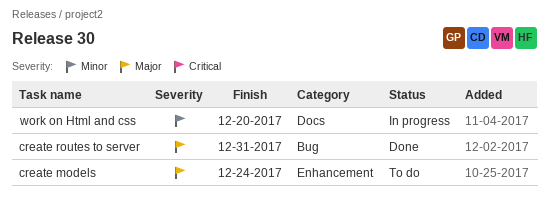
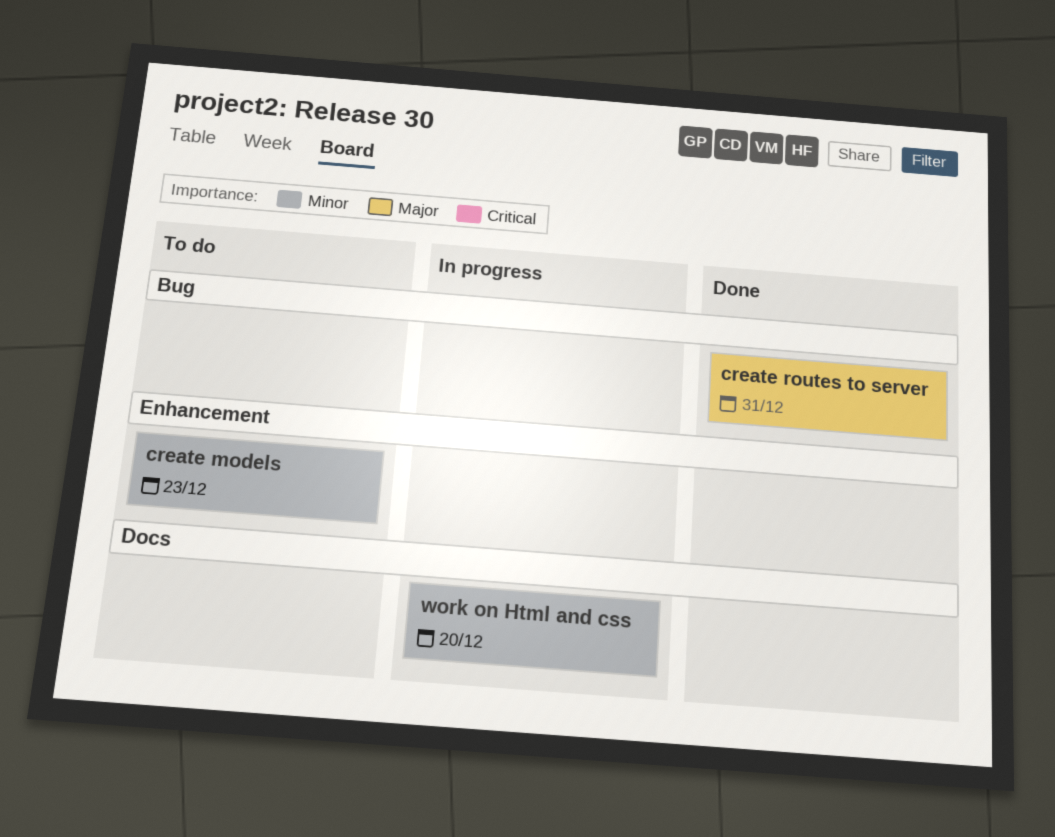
create models, priority: Major -> Minor
create models, due: Dec 24 -> Dec 23

